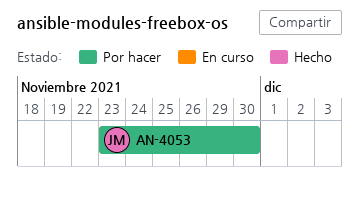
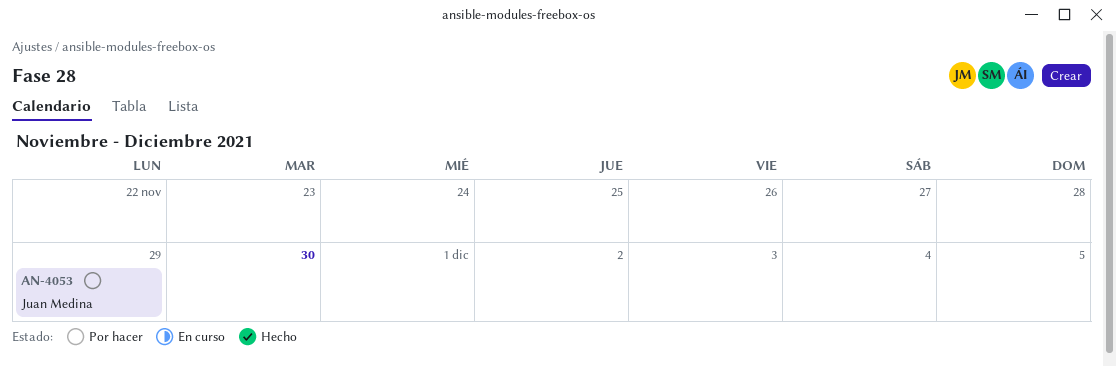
AN-4053, due: Nov 30 -> Nov 29

